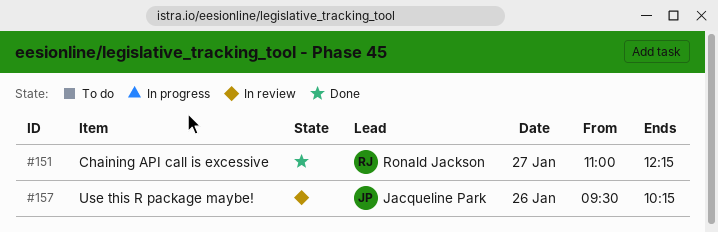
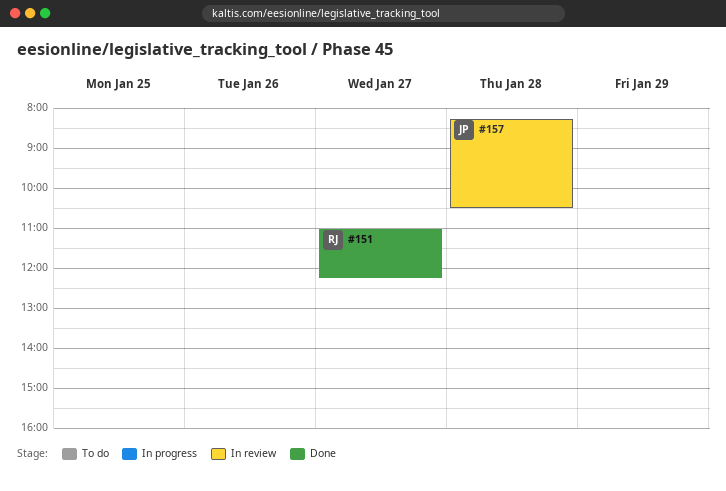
#157, day: Jan 26 -> Jan 28
#157, begins: 09:30 -> 08:15
#157, ends: 10:15 -> 10:30

